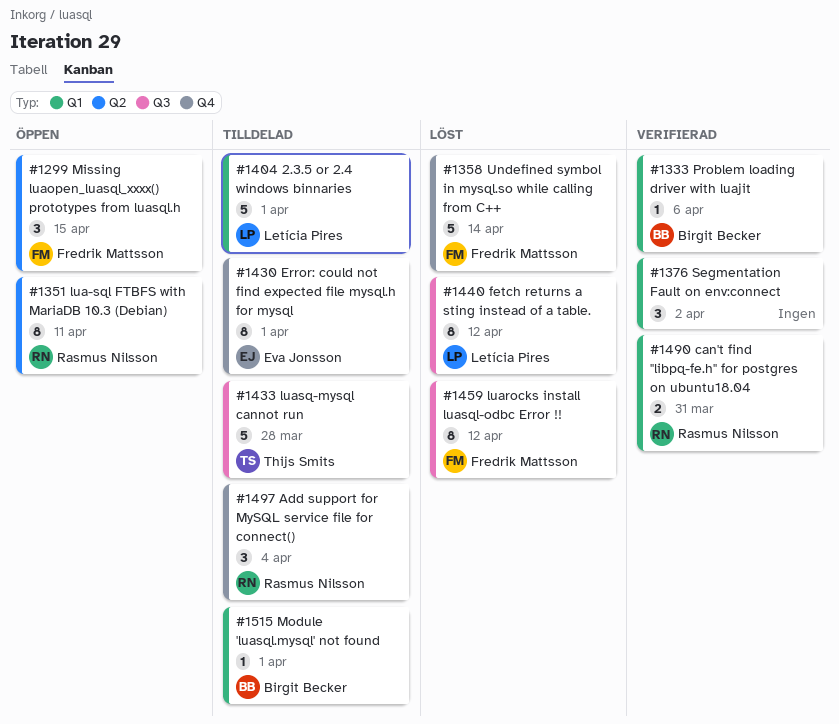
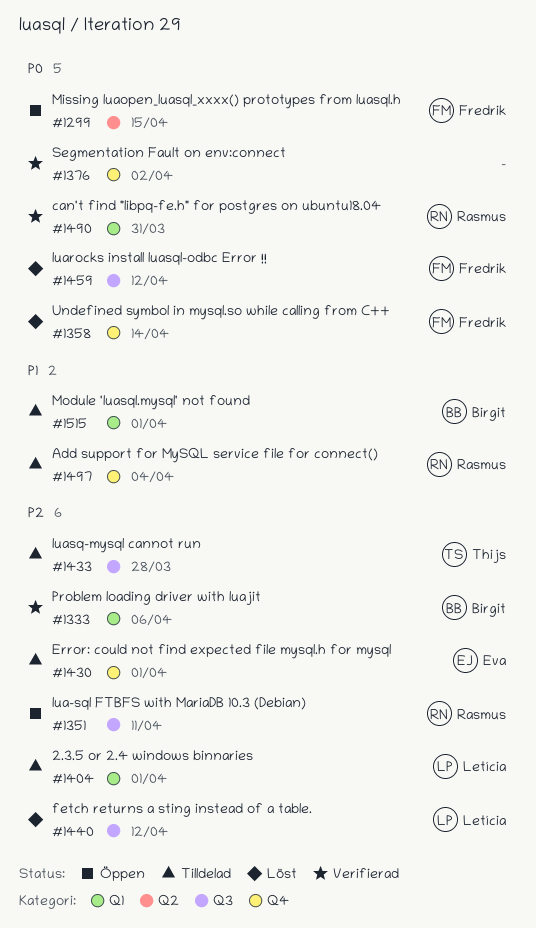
#1351, label: Q2 -> Q3
#1376, label: Q1 -> Q4

